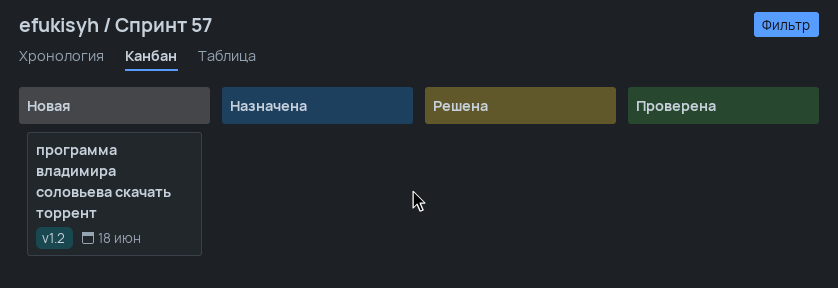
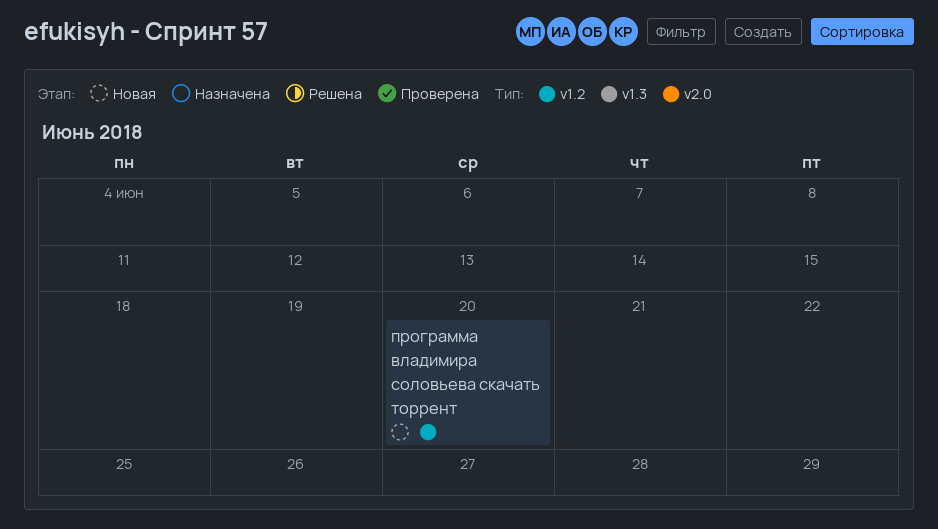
программа владимира соловьева скачать торрент, due: Jun 18 -> Jun 20

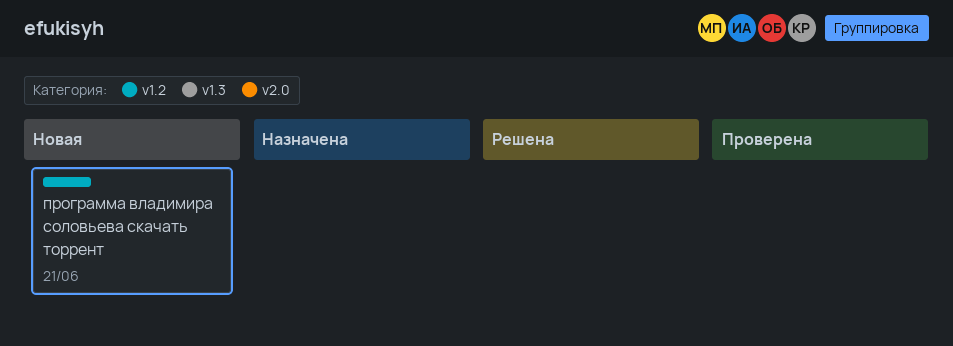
программа владимира соловьева скачать торрент, due: Jun 20 -> Jun 21

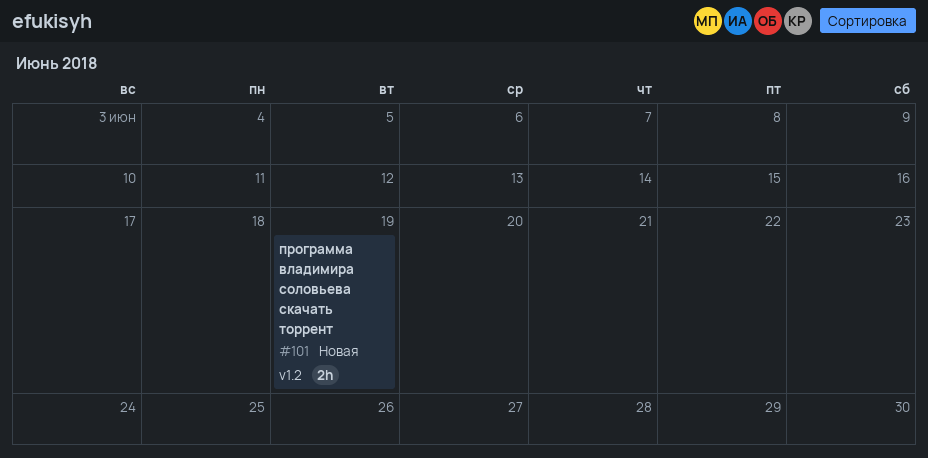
программа владимира соловьева скачать торрент, due: Jun 21 -> Jun 19

